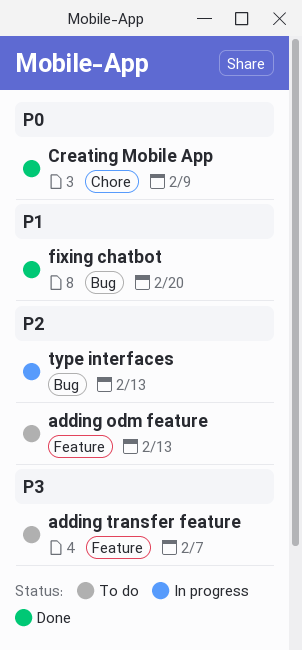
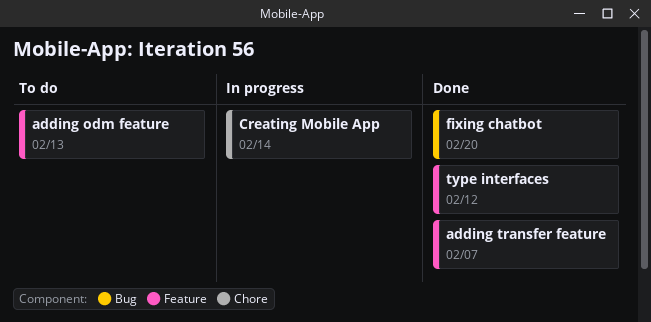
adding transfer feature, status: To do -> Done
Creating Mobile App, status: Done -> In progress
Creating Mobile App, due: Feb 9 -> Feb 14
type interfaces, status: In progress -> Done
type interfaces, label: Bug -> Feature
type interfaces, due: Feb 13 -> Feb 12

